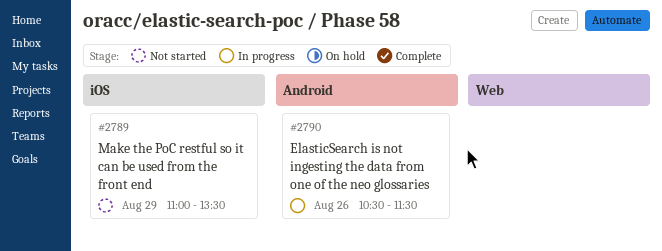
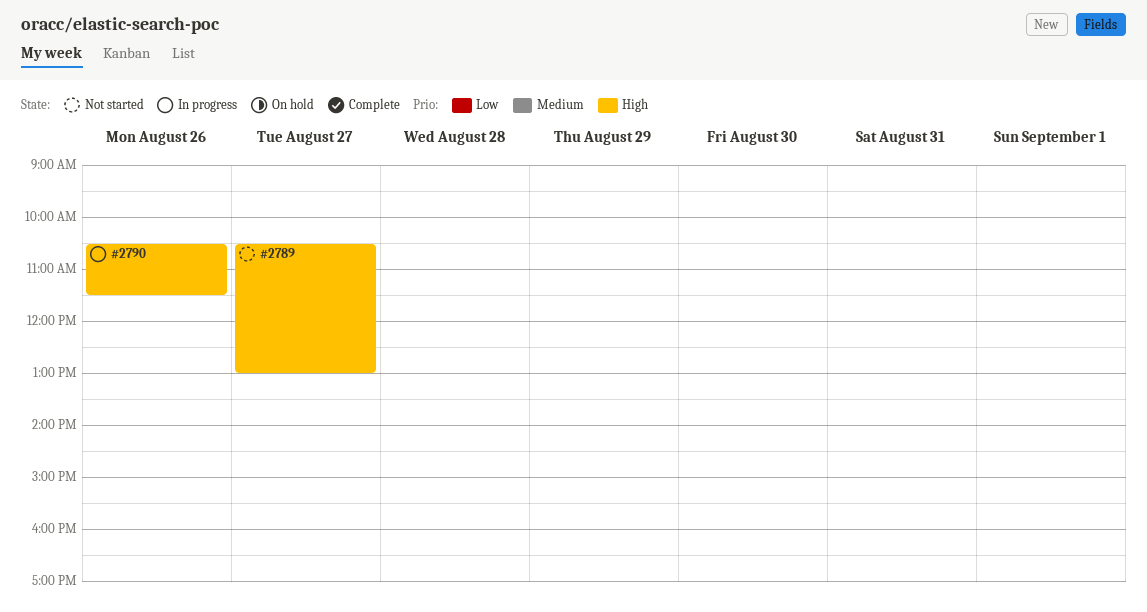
#2789, day: Aug 29 -> Aug 27
#2789, begins: 11:00 -> 10:30
#2789, ends: 13:30 -> 13:00

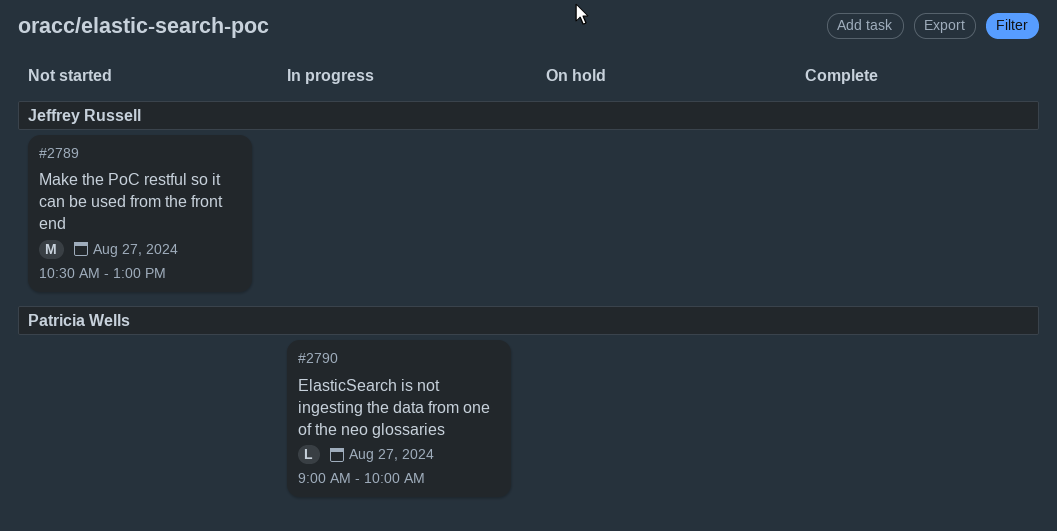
#2790, day: Aug 26 -> Aug 27
#2790, begins: 10:30 -> 09:00
#2790, ends: 11:30 -> 10:00

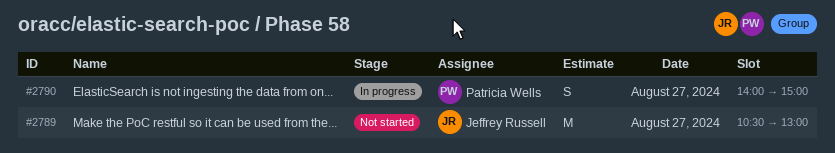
#2790, estimate: L -> S
#2790, begins: 09:00 -> 14:00
#2790, ends: 10:00 -> 15:00

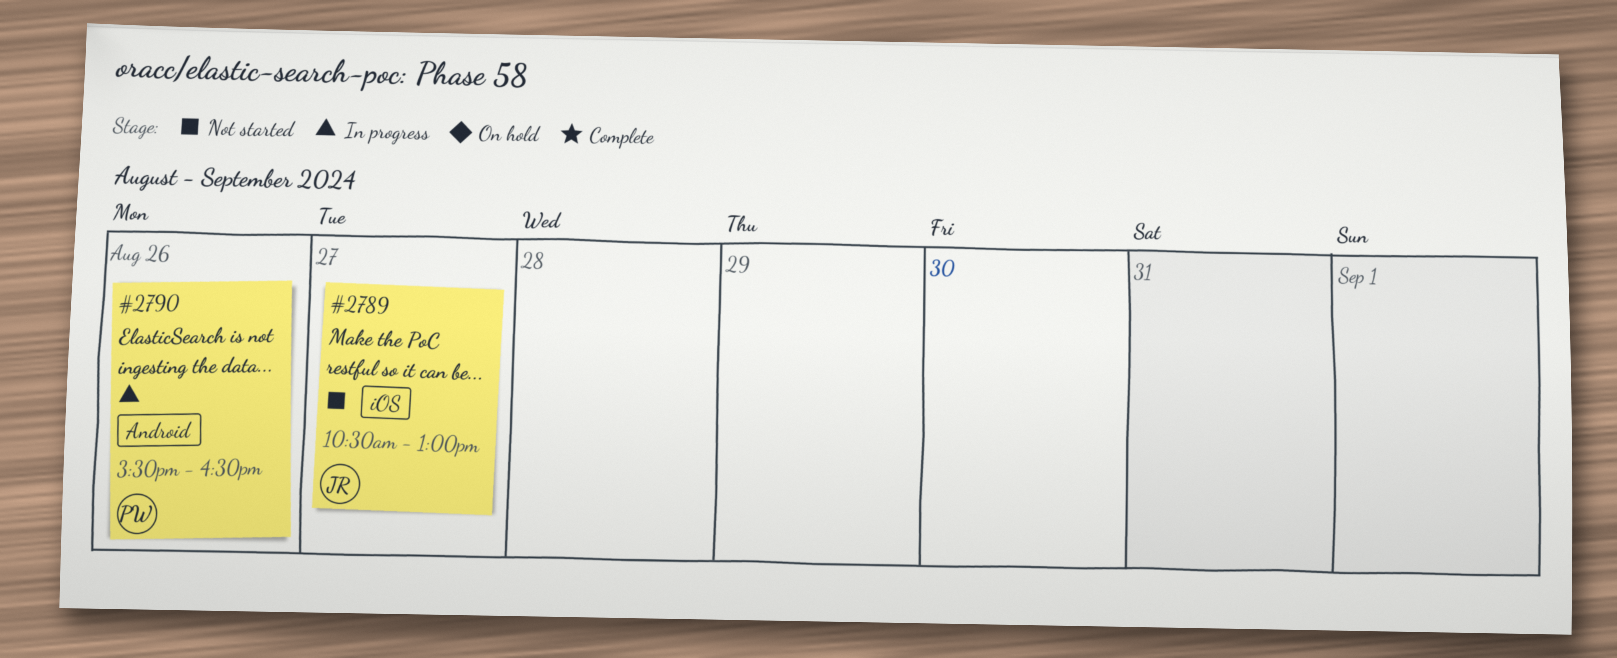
#2790, day: Aug 27 -> Aug 26
#2790, begins: 14:00 -> 15:30
#2790, ends: 15:00 -> 16:30

